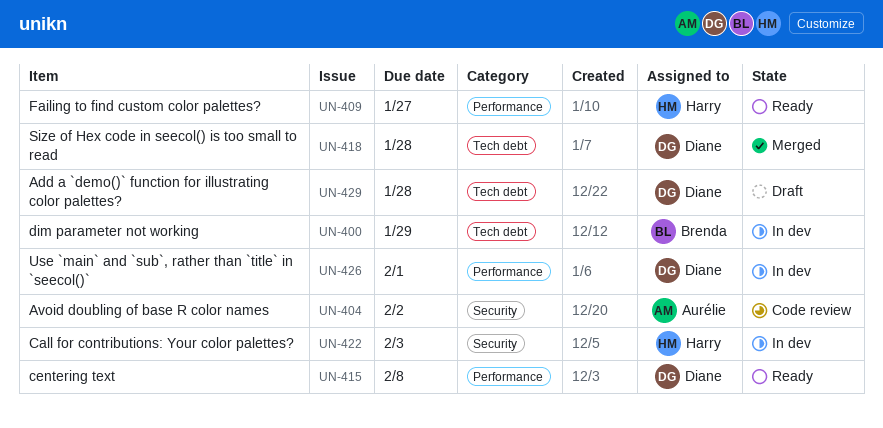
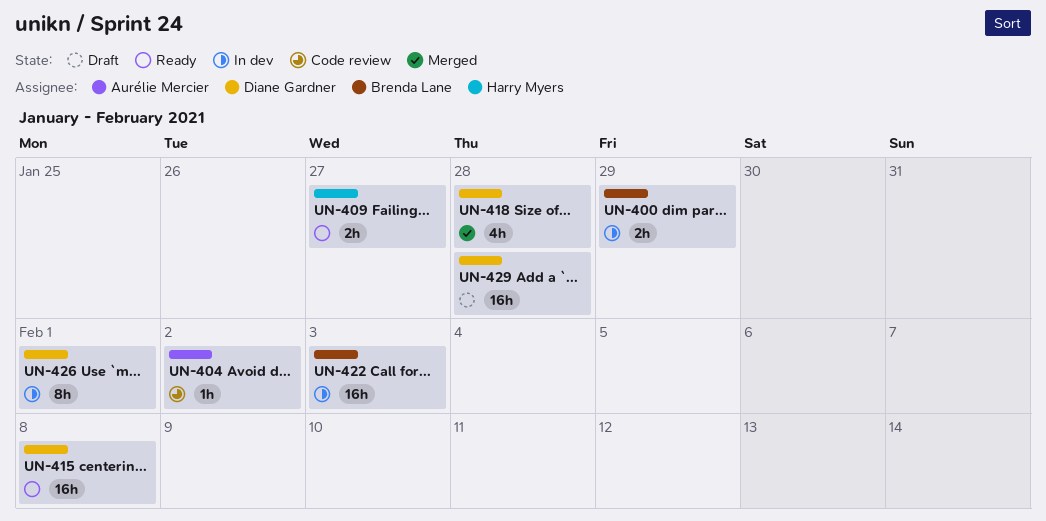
UN-422, owner: Harry Myers -> Brenda Lane

